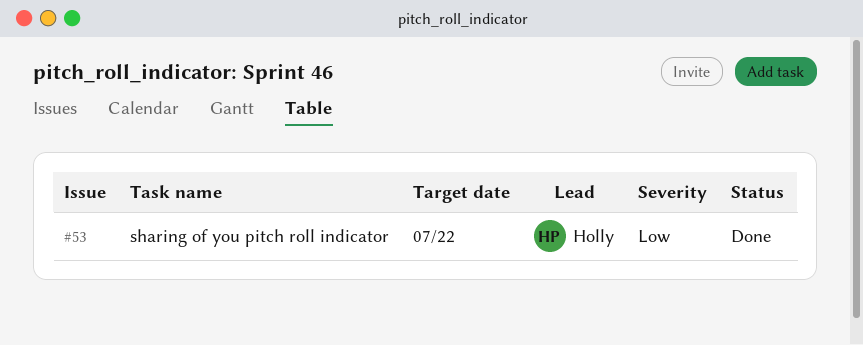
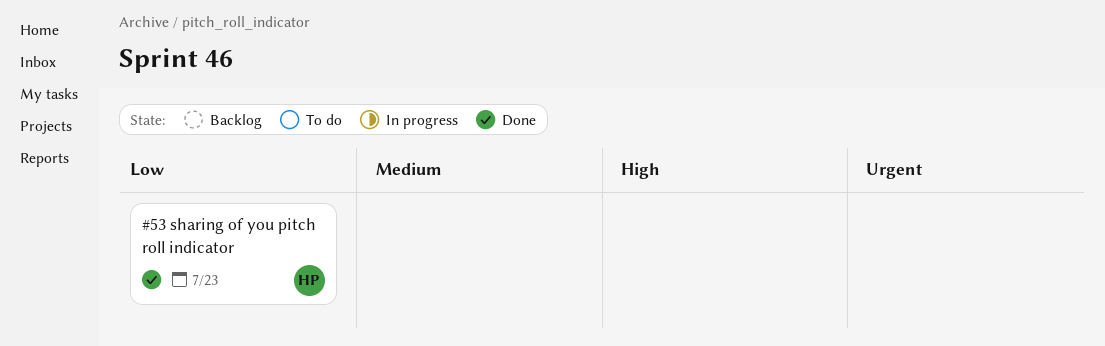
#53, due: Jul 22 -> Jul 23

